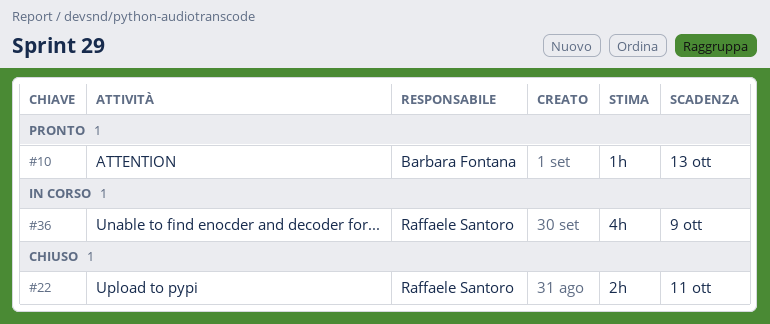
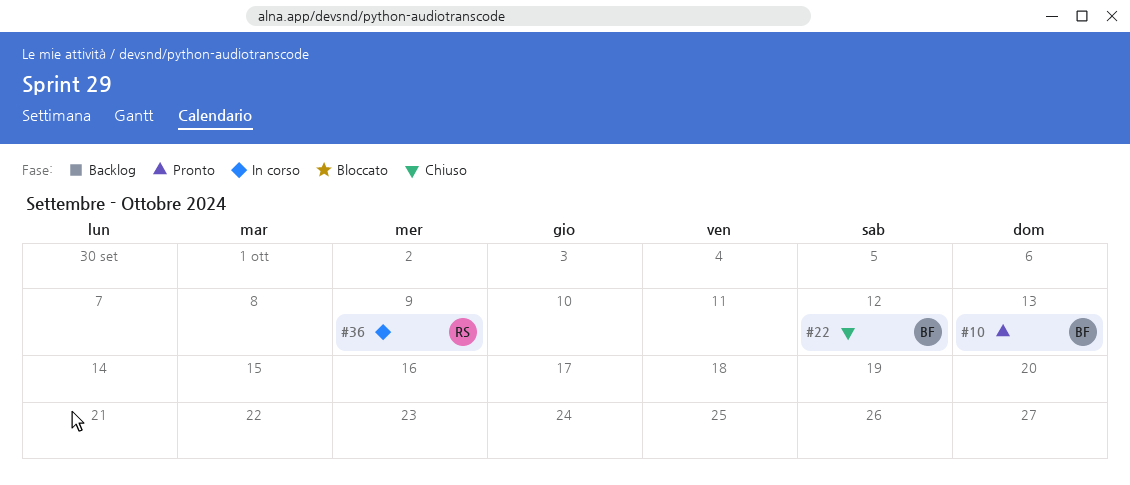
#22, owner: Raffaele Santoro -> Barbara Fontana
#22, due: Oct 11 -> Oct 12

